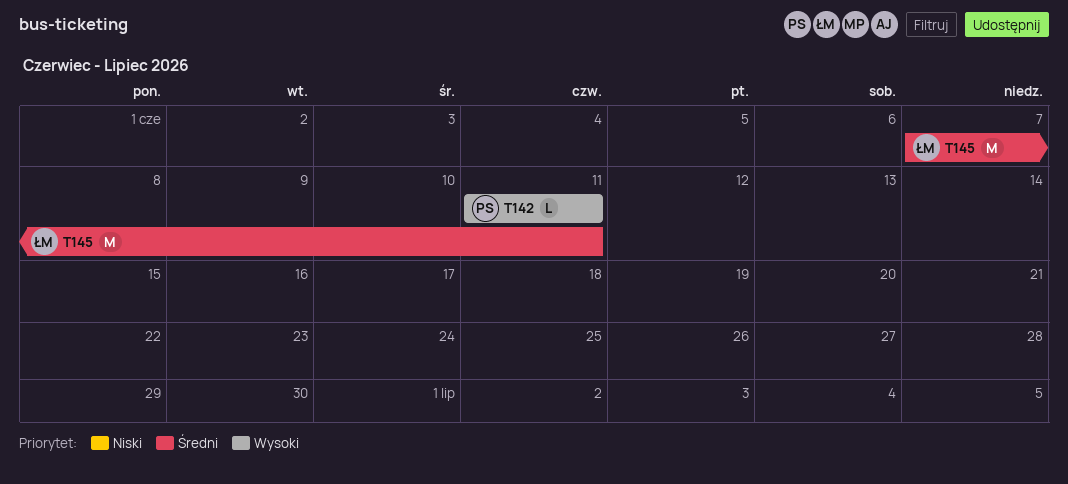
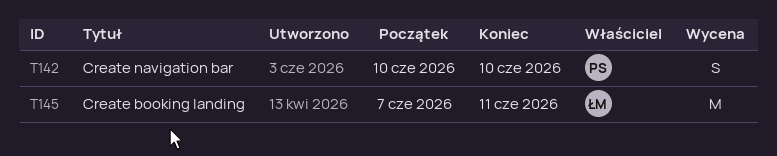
T142, estimate: L -> S
T142, start: Jun 11 -> Jun 10
T142, due: Jun 11 -> Jun 10

